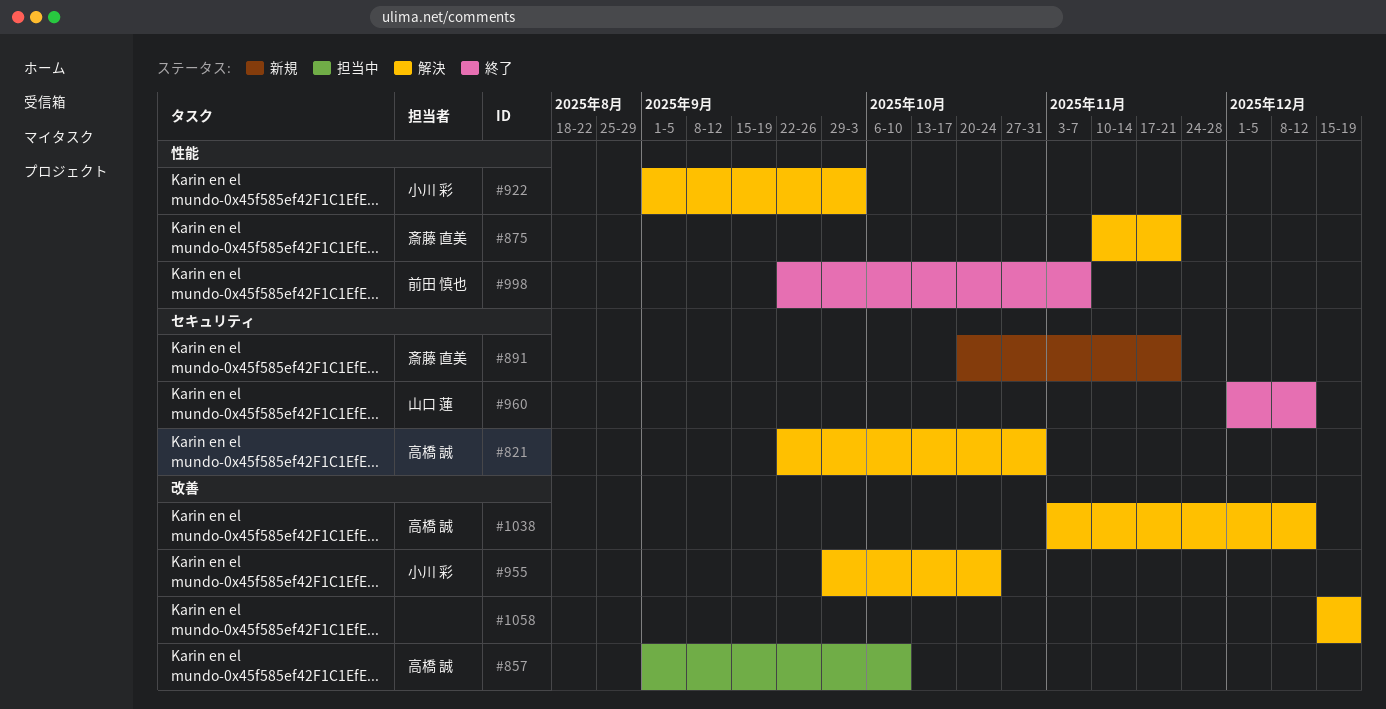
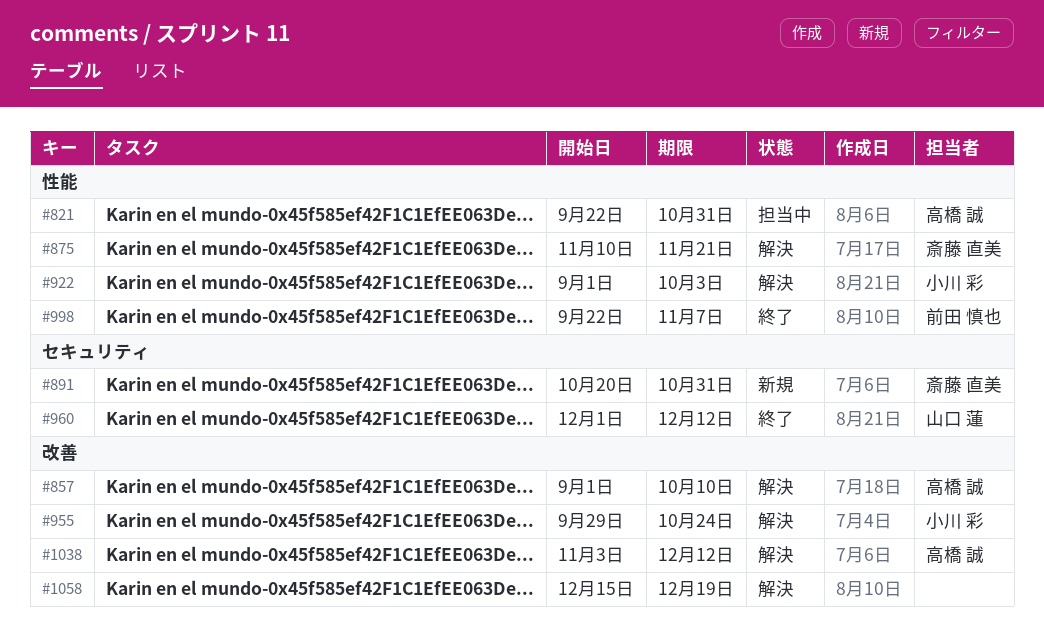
#821, status: 解決 -> 担当中
#821, label: セキュリティ -> 性能
#857, status: 担当中 -> 解決
#891, due: Nov 21 -> Oct 31

